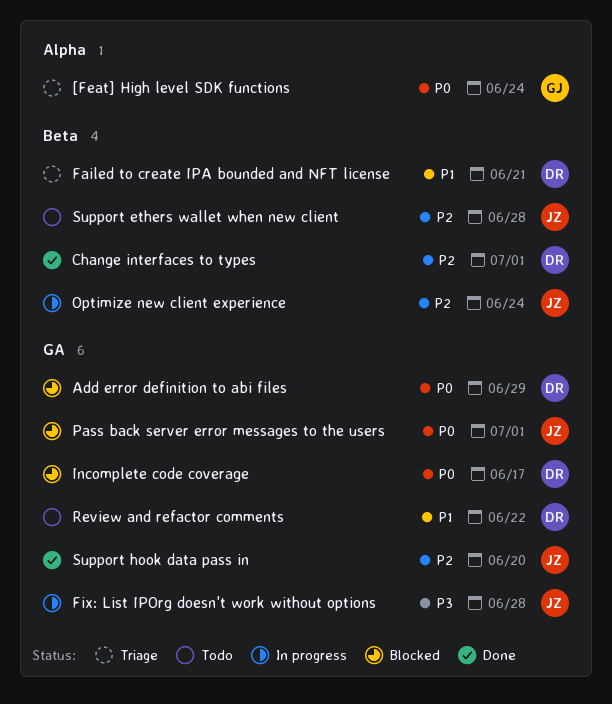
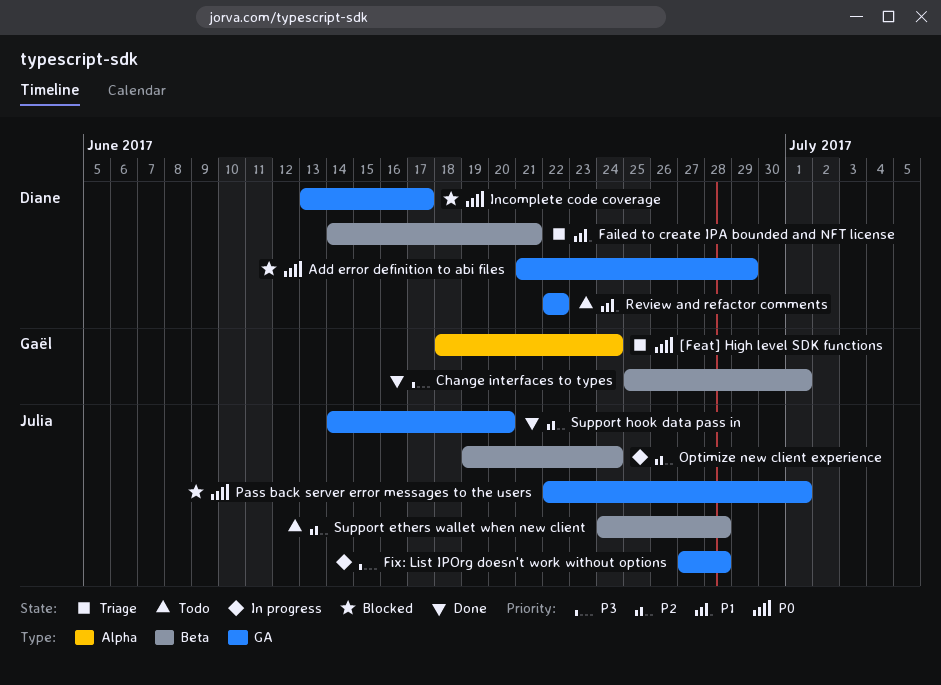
Change interfaces to types, owner: Diane -> Gaël
Change interfaces to types, priority: P2 -> P3

